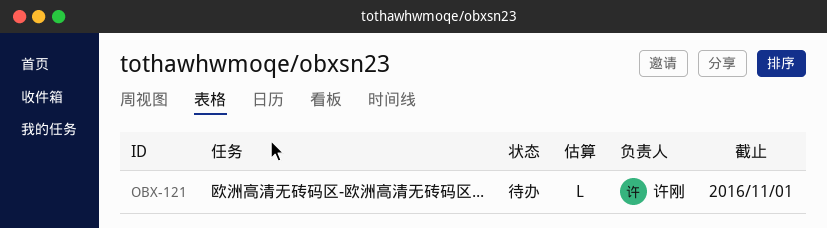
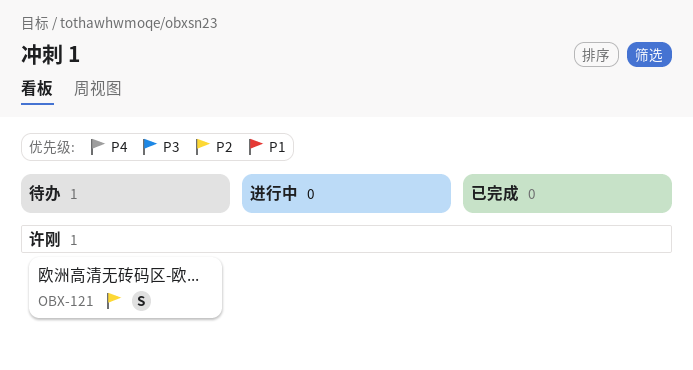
OBX-121, estimate: L -> S

